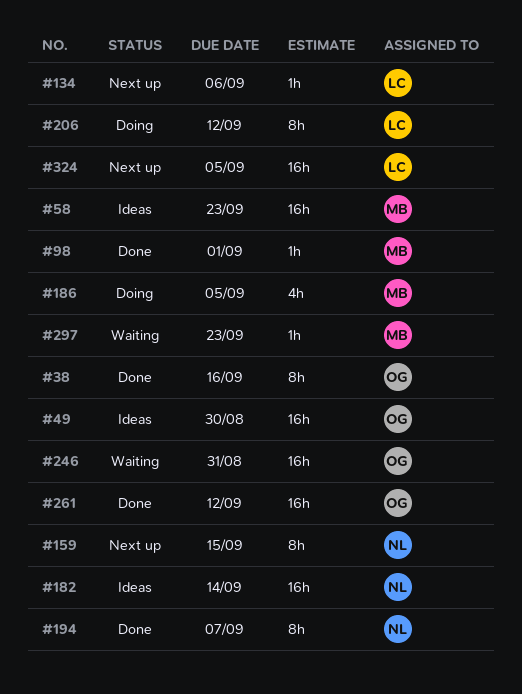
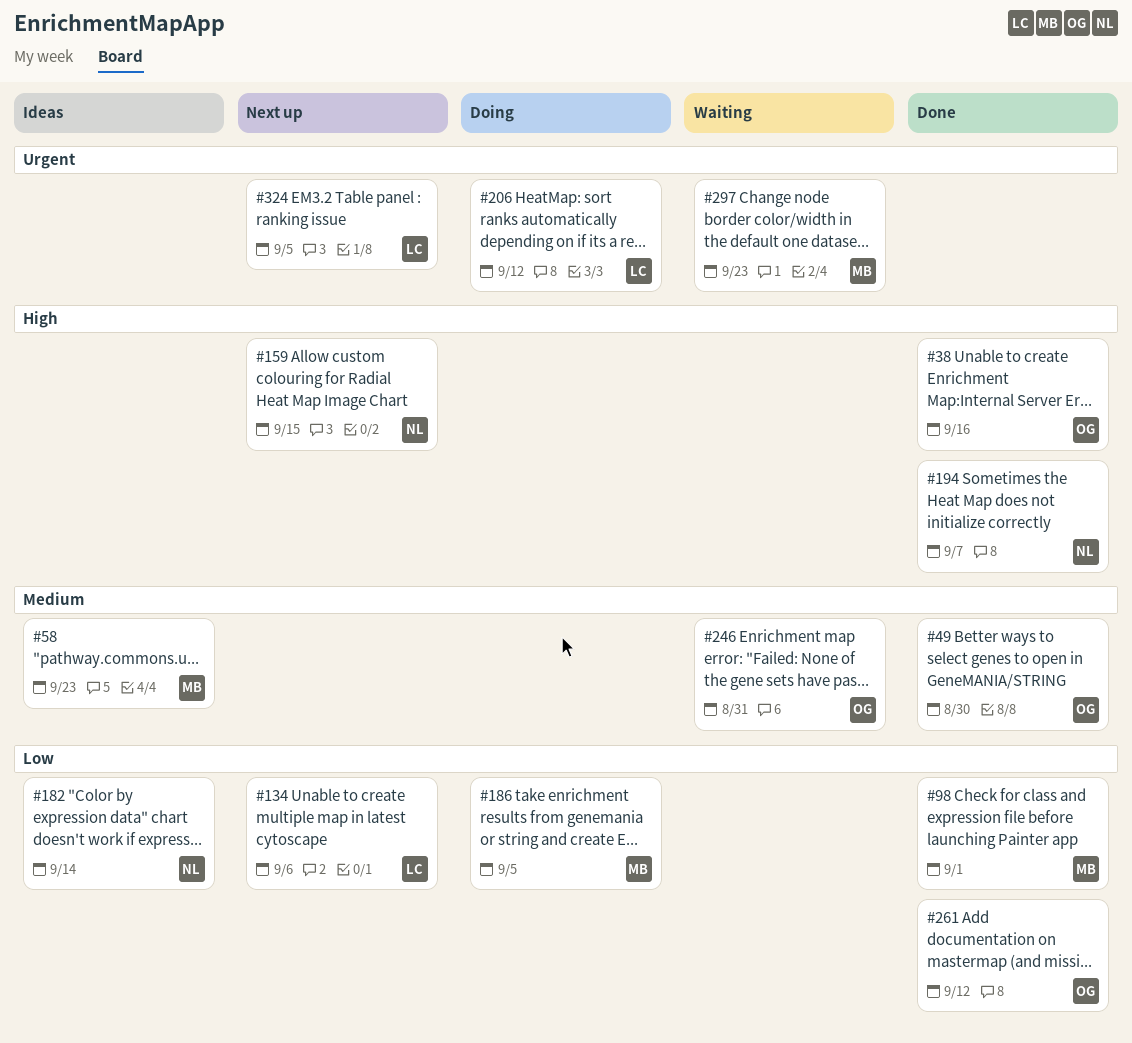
#49, status: Ideas -> Done

